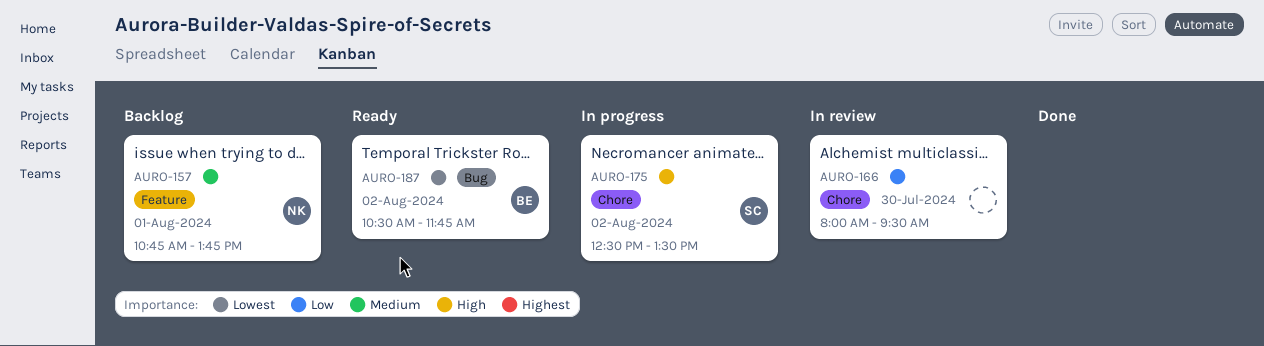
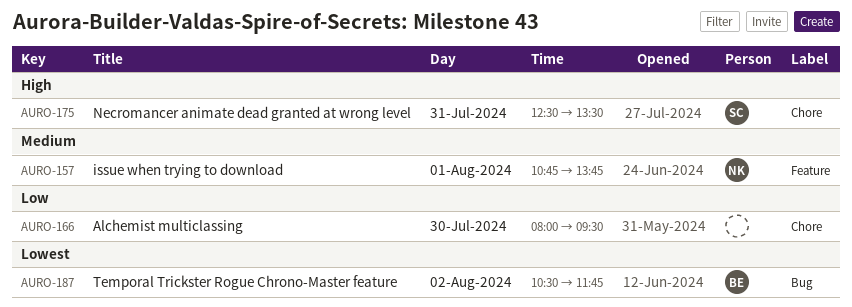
AURO-175, day: Aug 2 -> Jul 31

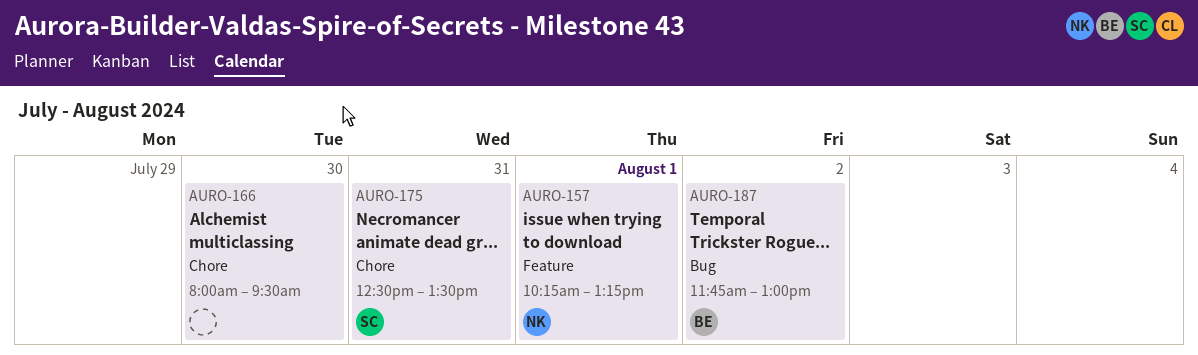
AURO-157, begins: 10:45 -> 10:15
AURO-157, ends: 13:45 -> 13:15
AURO-187, begins: 10:30 -> 11:45
AURO-187, ends: 11:45 -> 13:00

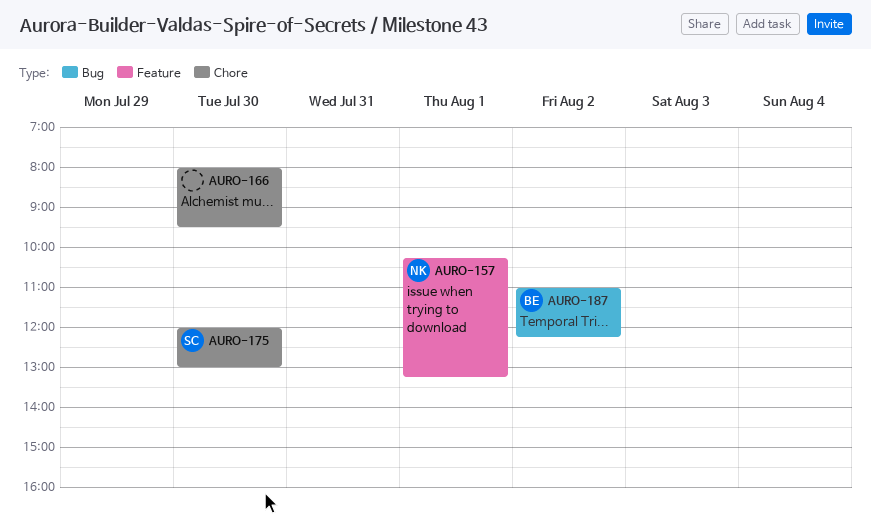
AURO-175, day: Jul 31 -> Jul 30
AURO-175, begins: 12:30 -> 12:00
AURO-175, ends: 13:30 -> 13:00
AURO-187, begins: 11:45 -> 11:00
AURO-187, ends: 13:00 -> 12:15

